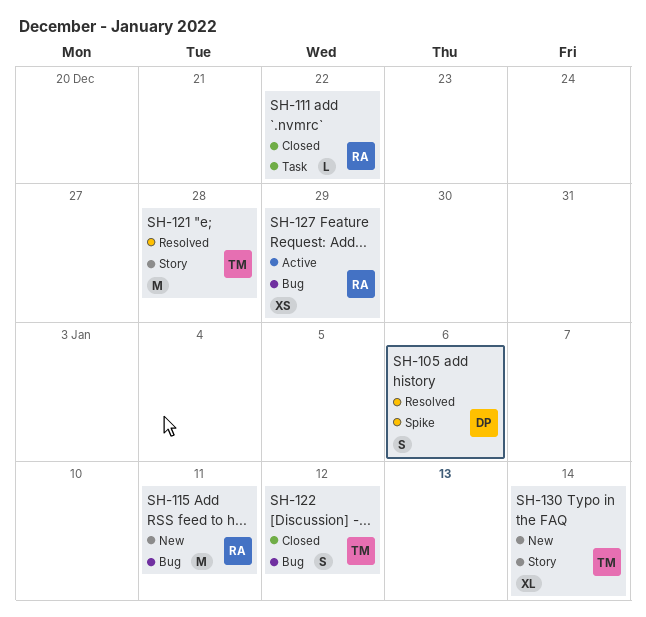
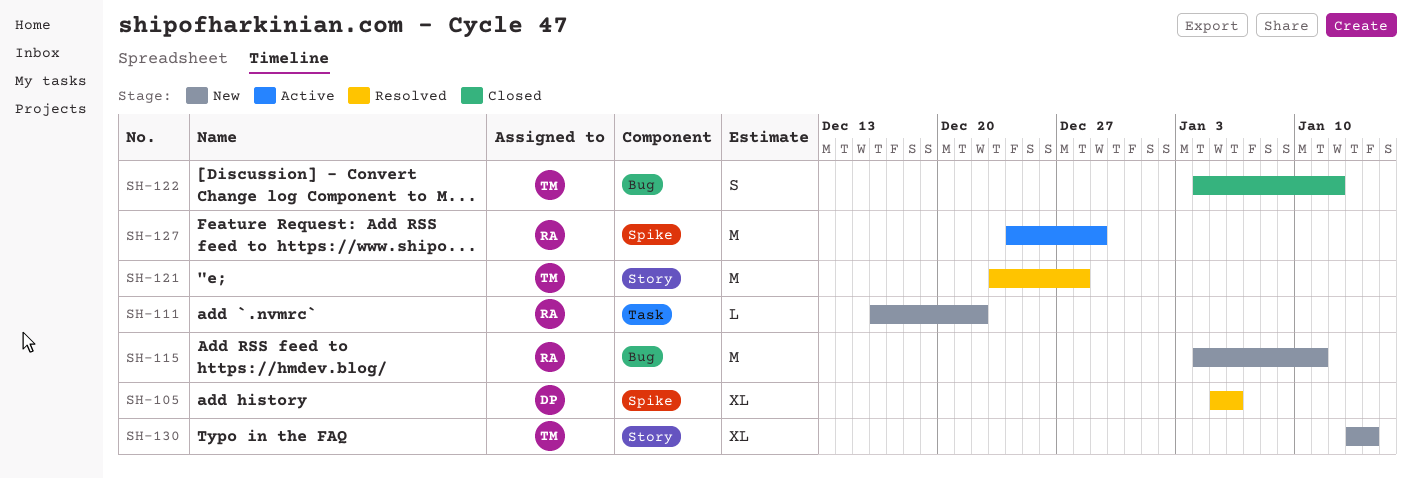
SH-105, estimate: S -> XL
SH-111, status: Closed -> New
SH-127, label: Bug -> Spike
SH-127, estimate: XS -> M

